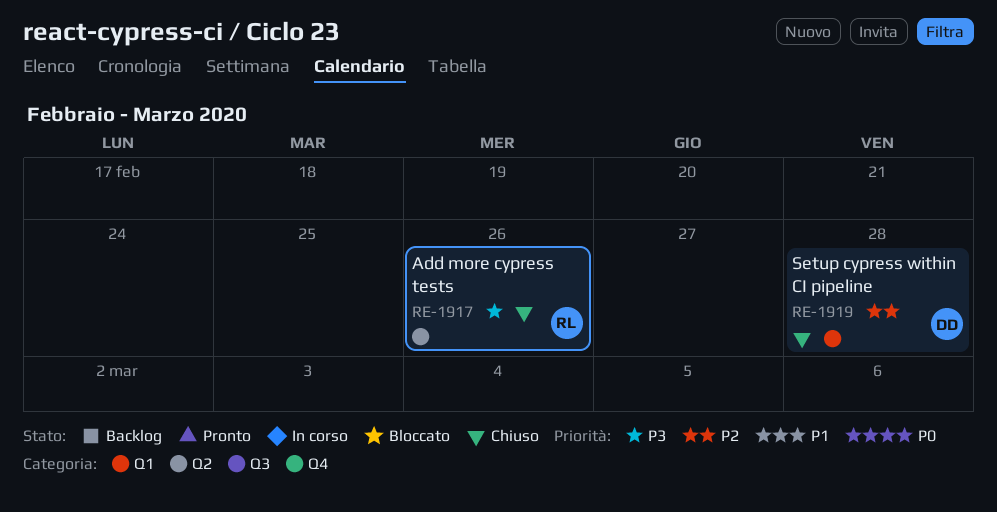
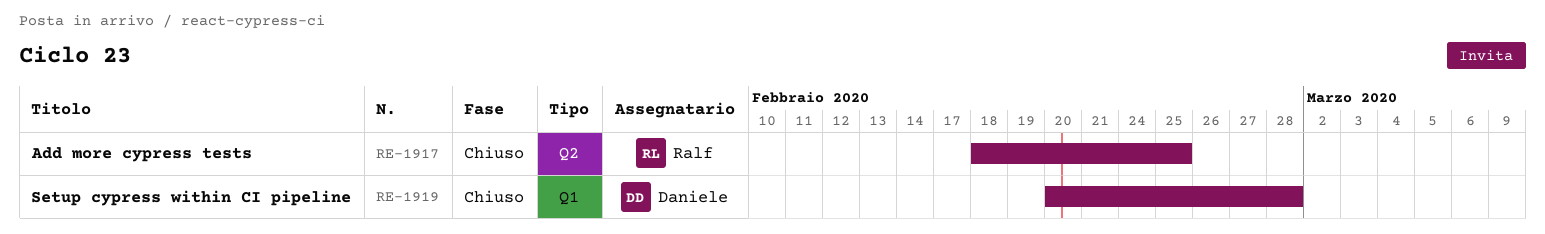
RE-1917, due: Feb 26 -> Feb 25

